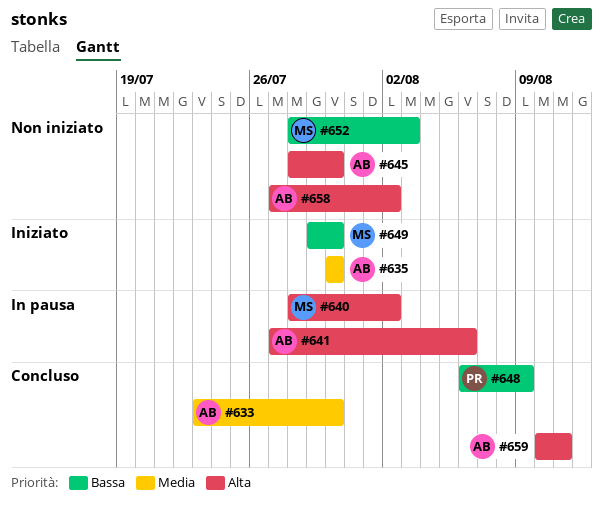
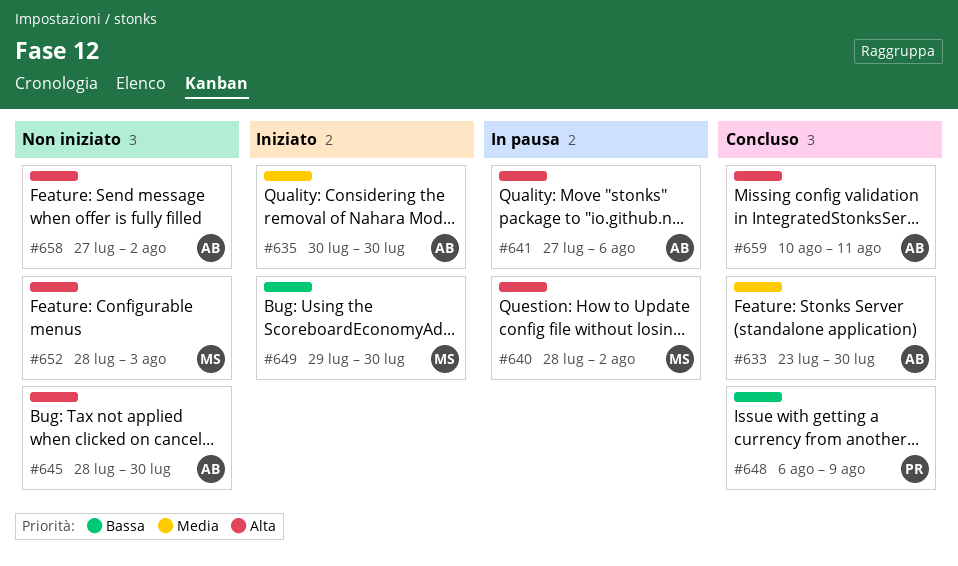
#652, priority: Bassa -> Alta

